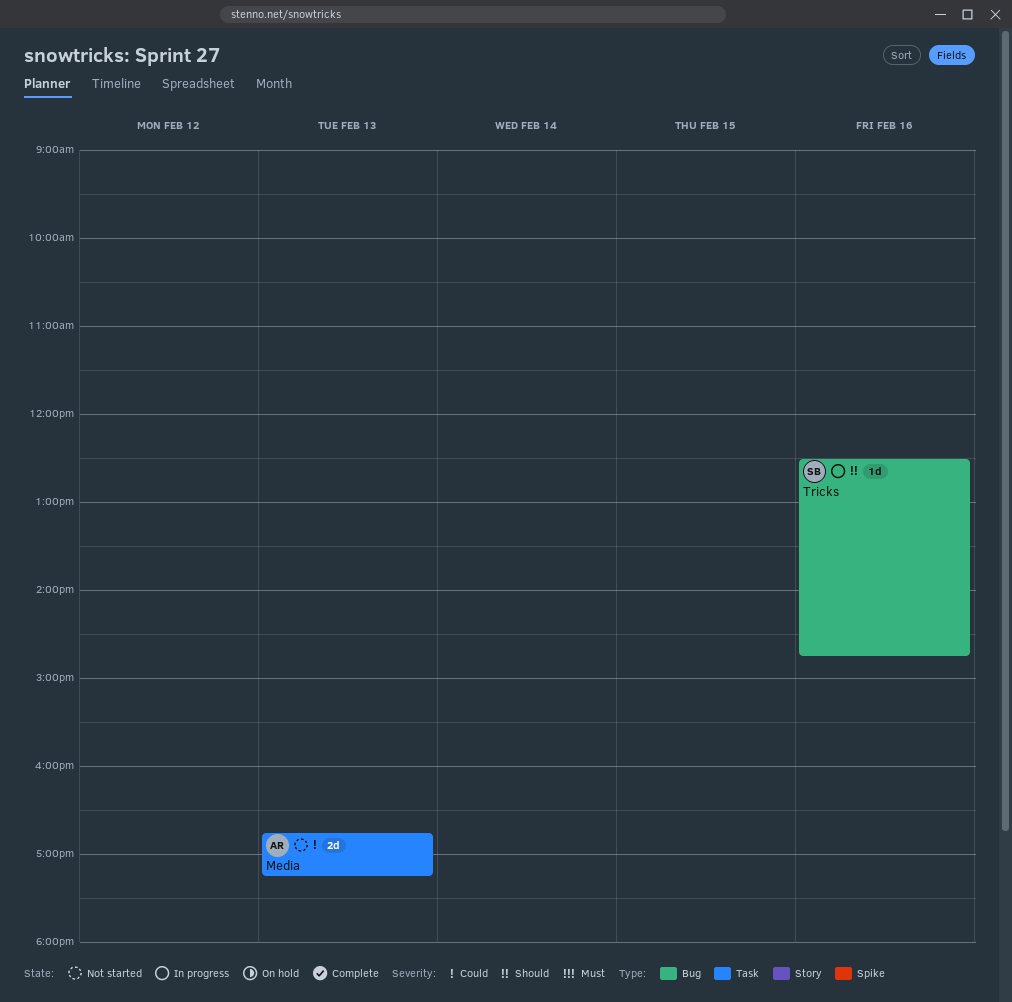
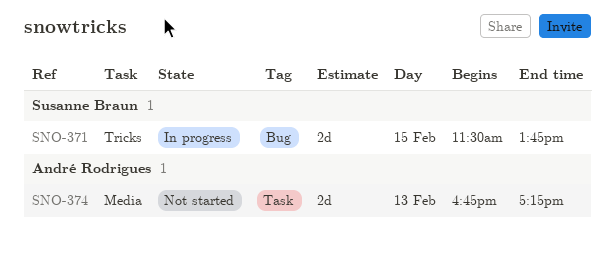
Tricks, estimate: 1d -> 2d
Tricks, day: Feb 16 -> Feb 15
Tricks, begins: 12:30 -> 11:30
Tricks, ends: 14:45 -> 13:45

